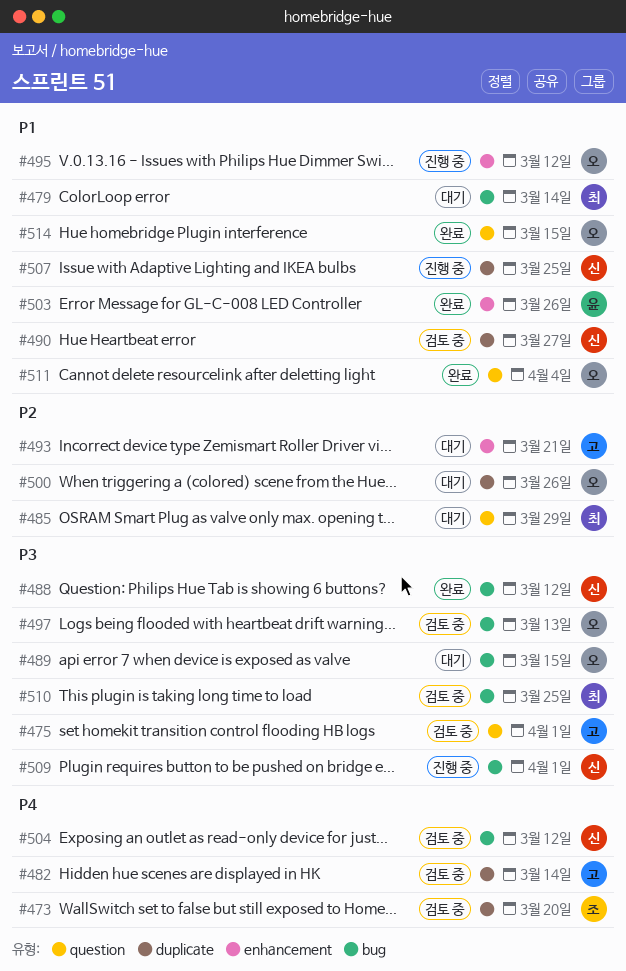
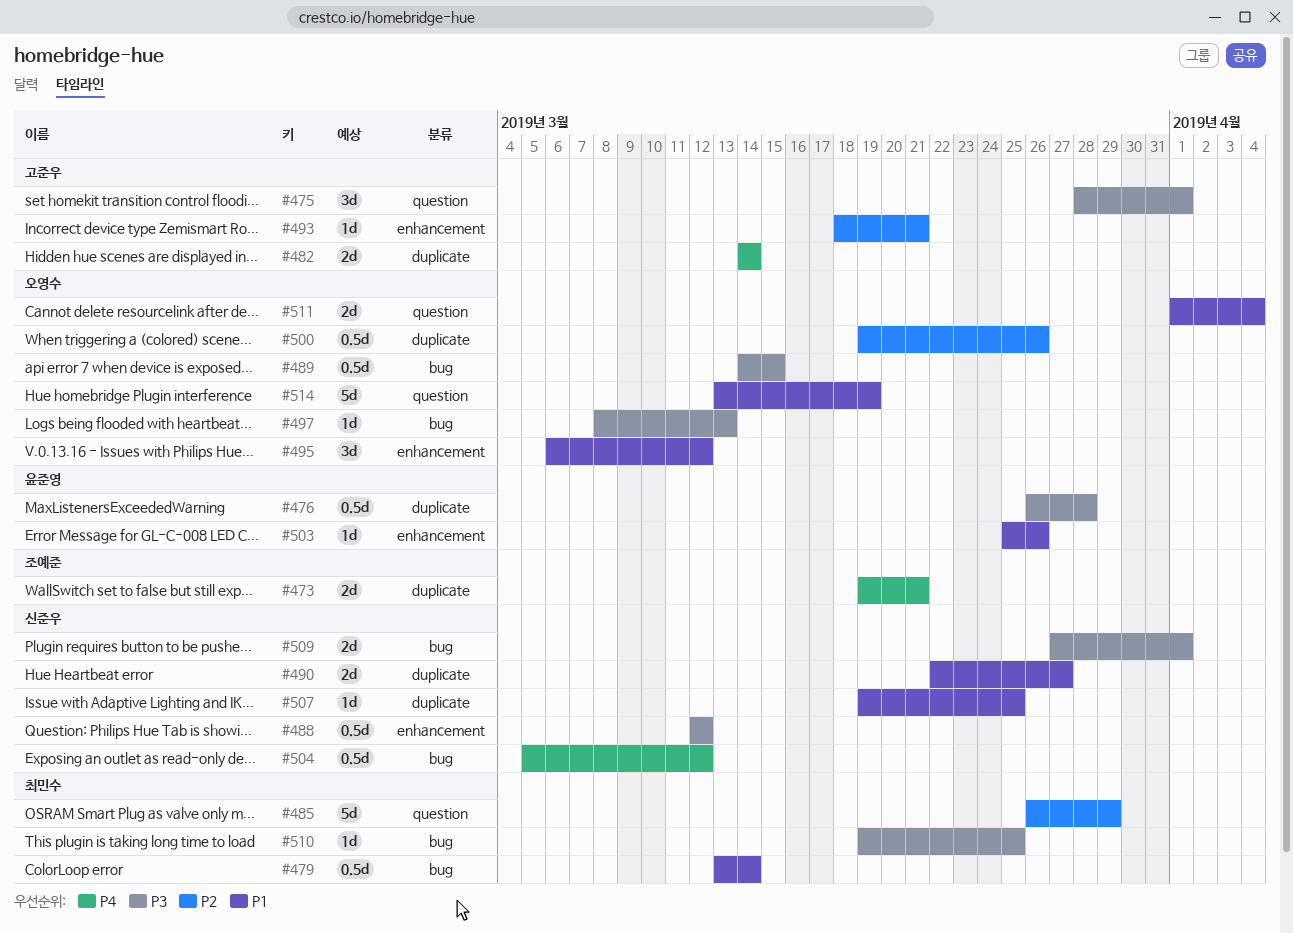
#473, due: Mar 20 -> Mar 21
#476: none -> present
#488, label: bug -> enhancement
#514, due: Mar 15 -> Mar 19

